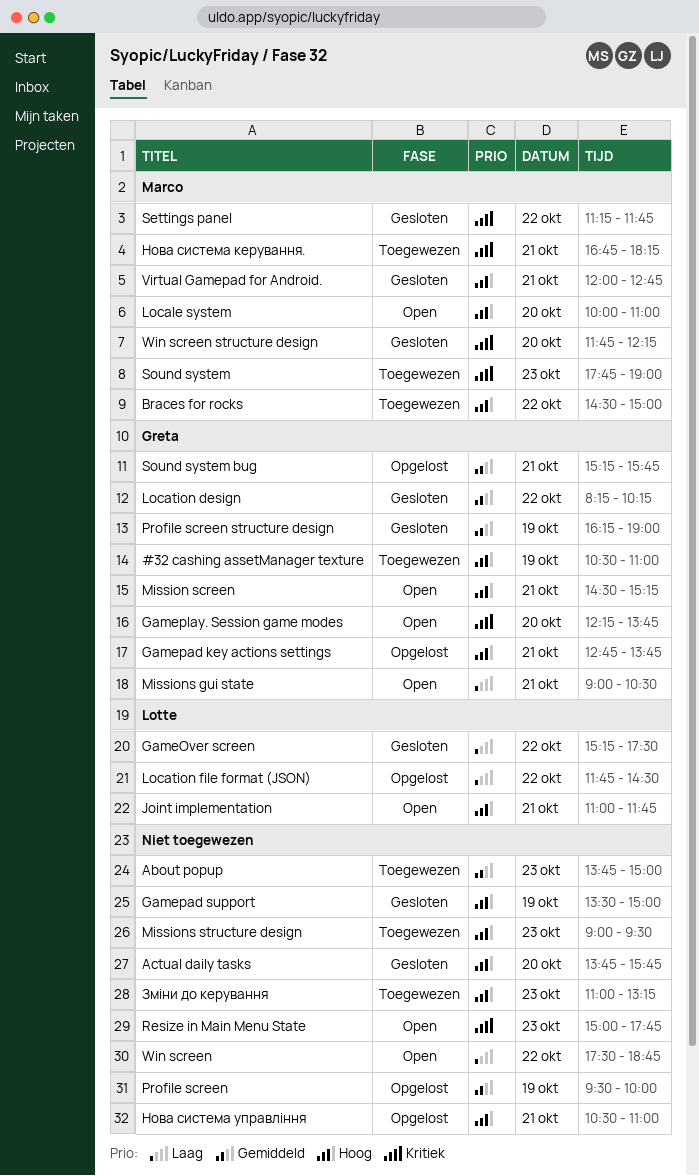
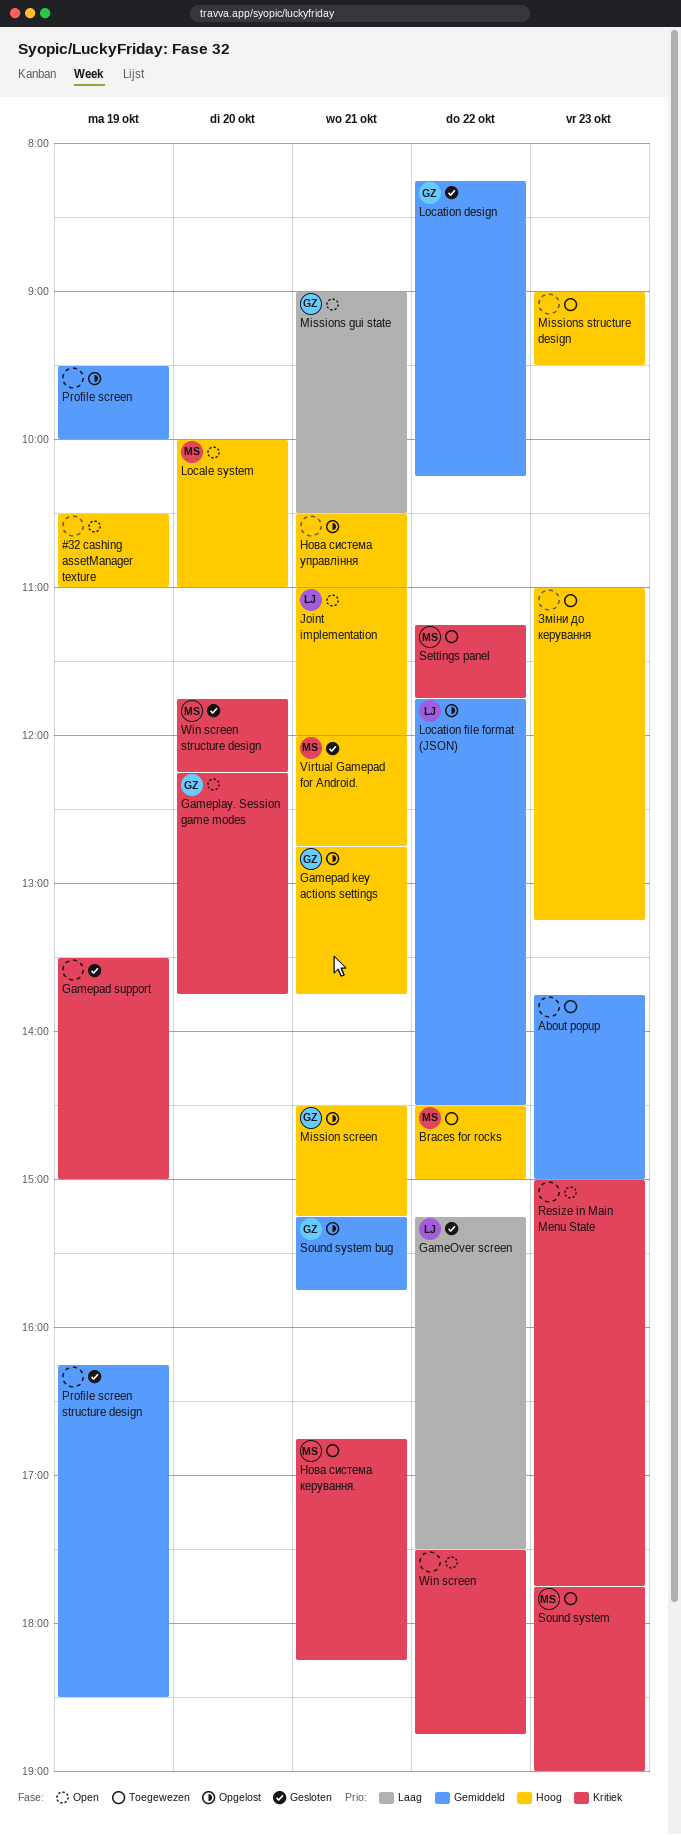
#32 cashing assetManager texture, status: Toegewezen -> Open
#32 cashing assetManager texture, owner: Greta -> none
Actual daily tasks: present -> none
Gamepad support, priority: Hoog -> Kritiek
Joint implementation, ends: 11:45 -> 12:00
Location file format (JSON), priority: Laag -> Gemiddeld
Mission screen, status: Open -> Opgelost
Profile screen structure design, owner: Greta -> none
Profile screen structure design, ends: 19:00 -> 18:30
Settings panel, status: Gesloten -> Toegewezen
Win screen, priority: Laag -> Kritiek

